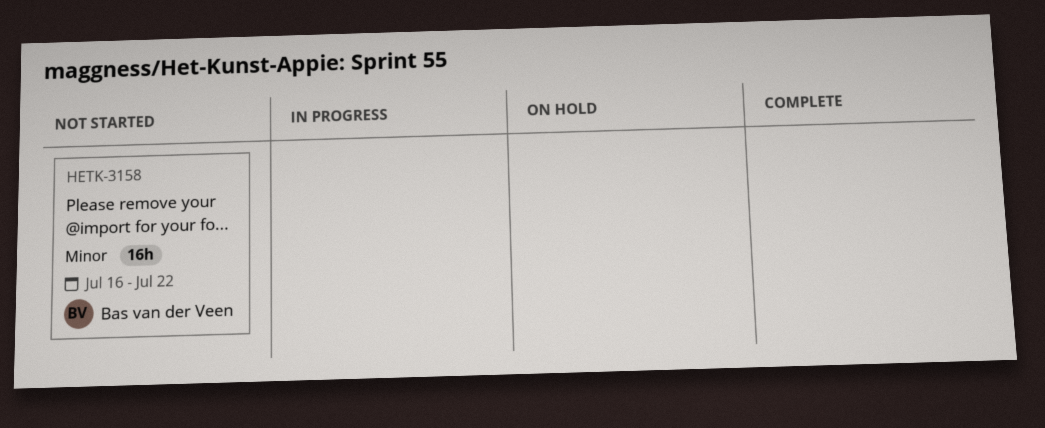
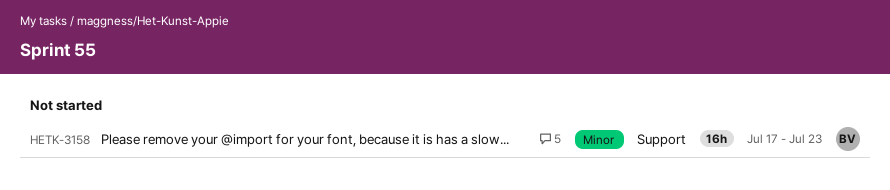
HETK-3158, start: Jul 16 -> Jul 17
HETK-3158, due: Jul 22 -> Jul 23

